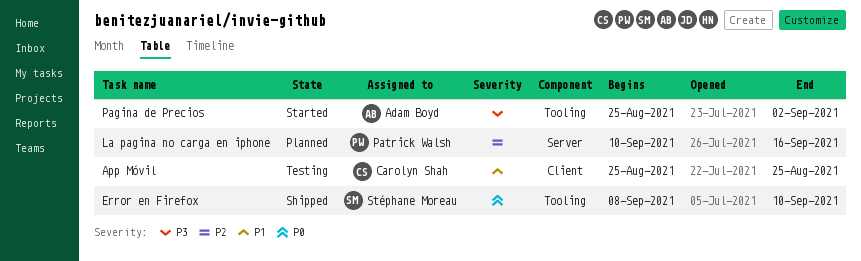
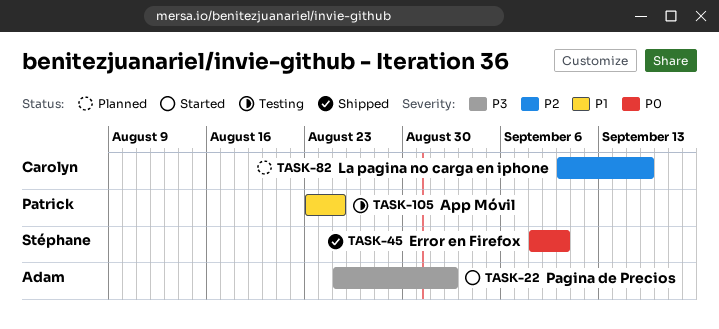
App Móvil, owner: Carolyn Shah -> Patrick Walsh
App Móvil, start: Aug 25 -> Aug 23
La pagina no carga en iphone, owner: Patrick Walsh -> Carolyn Shah

